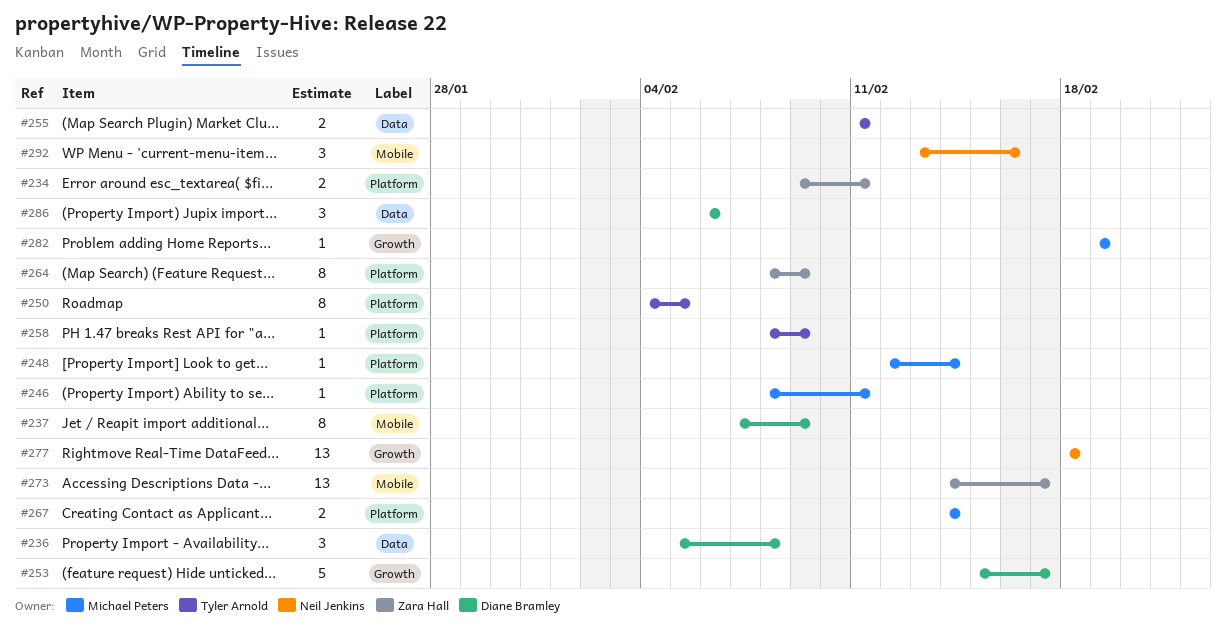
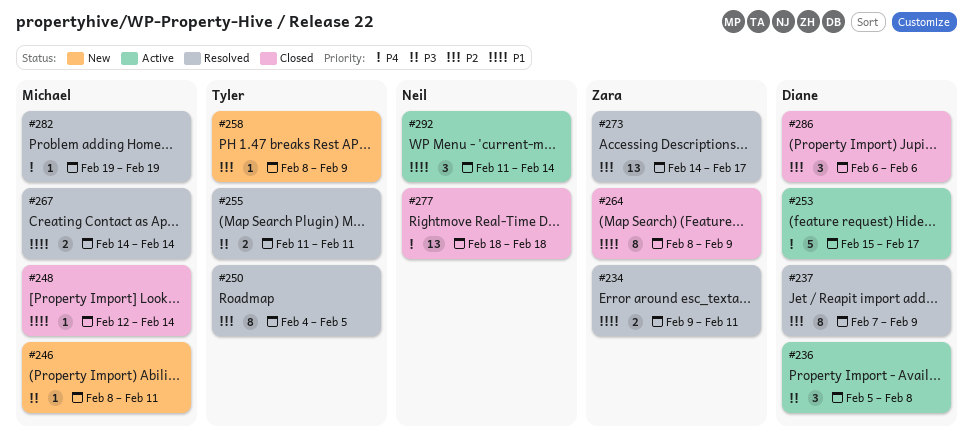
#292, start: Feb 13 -> Feb 11
#292, due: Feb 16 -> Feb 14

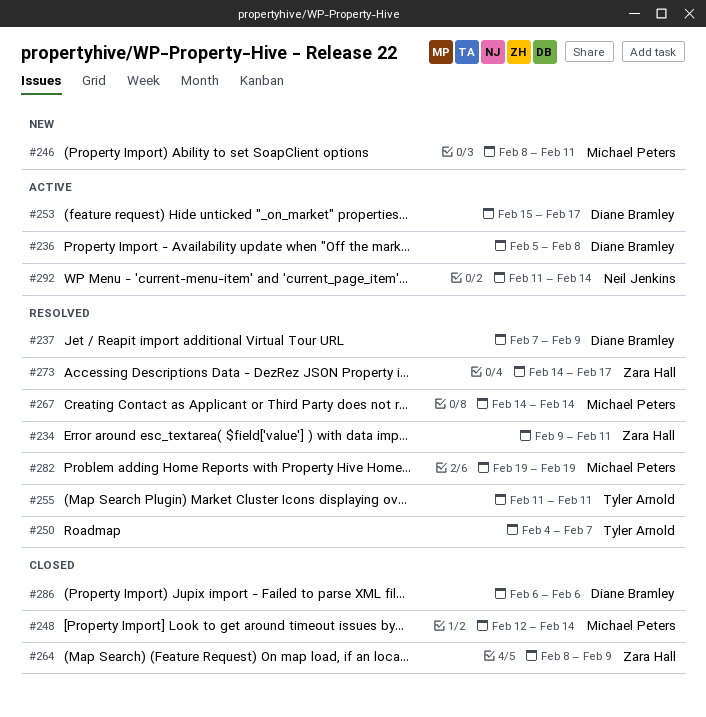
#250, due: Feb 5 -> Feb 7
#258: present -> none
#277: present -> none

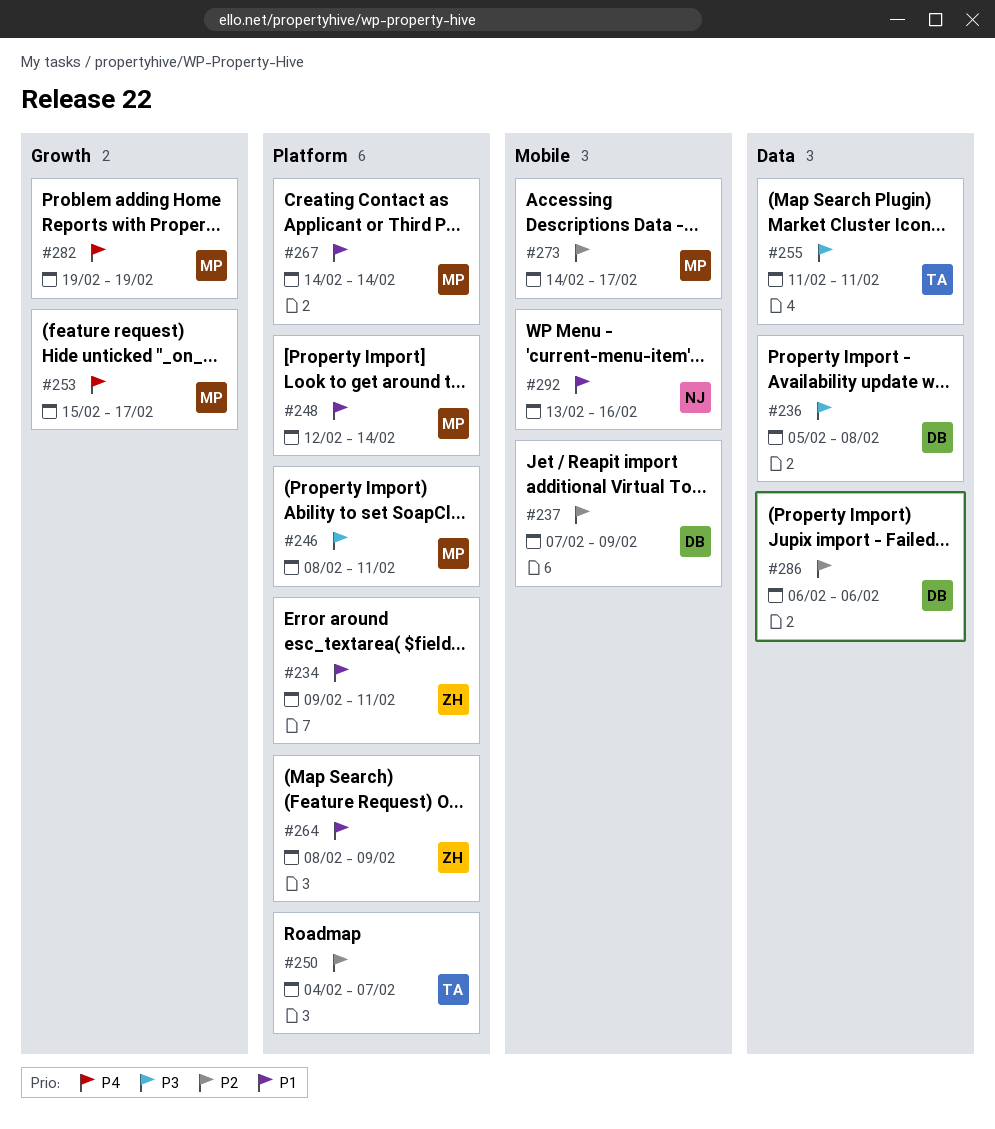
#253, owner: Diane Bramley -> Michael Peters
#273, owner: Zara Hall -> Michael Peters
#292, start: Feb 11 -> Feb 13
#292, due: Feb 14 -> Feb 16

